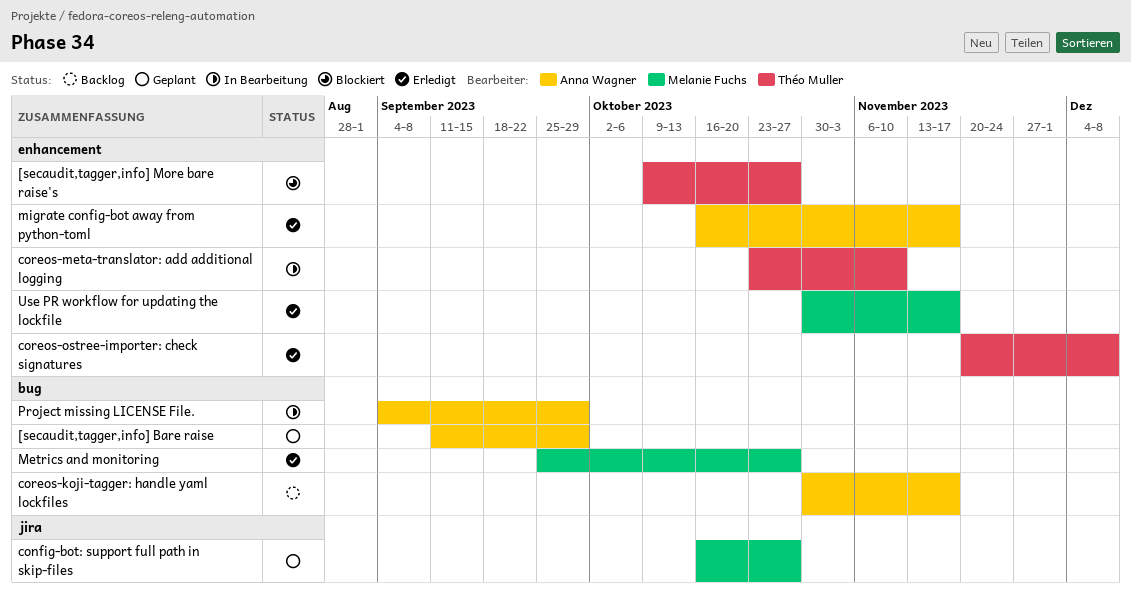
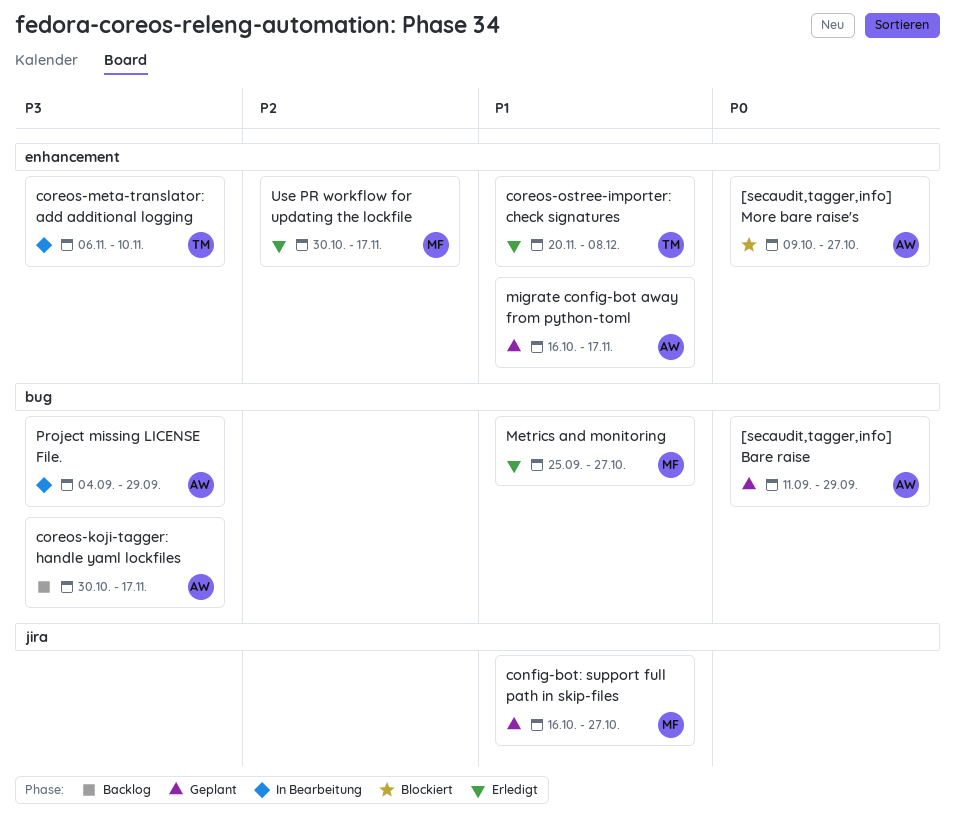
[secaudit,tagger,info] More bare raise's, owner: Théo Muller -> Anna Wagner
coreos-meta-translator: add additional logging, start: Oct 23 -> Nov 6
migrate config-bot away from python-toml, status: Erledigt -> Geplant

